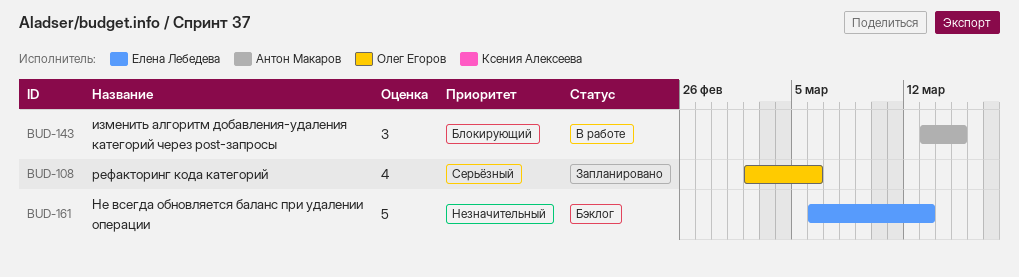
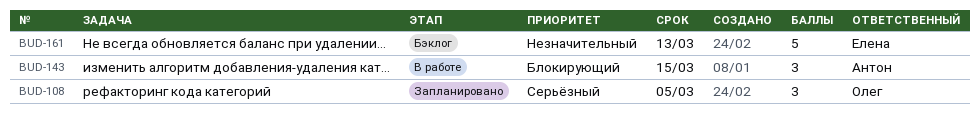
BUD-108, estimate: 4 -> 3
BUD-108, due: Mar 6 -> Mar 5

